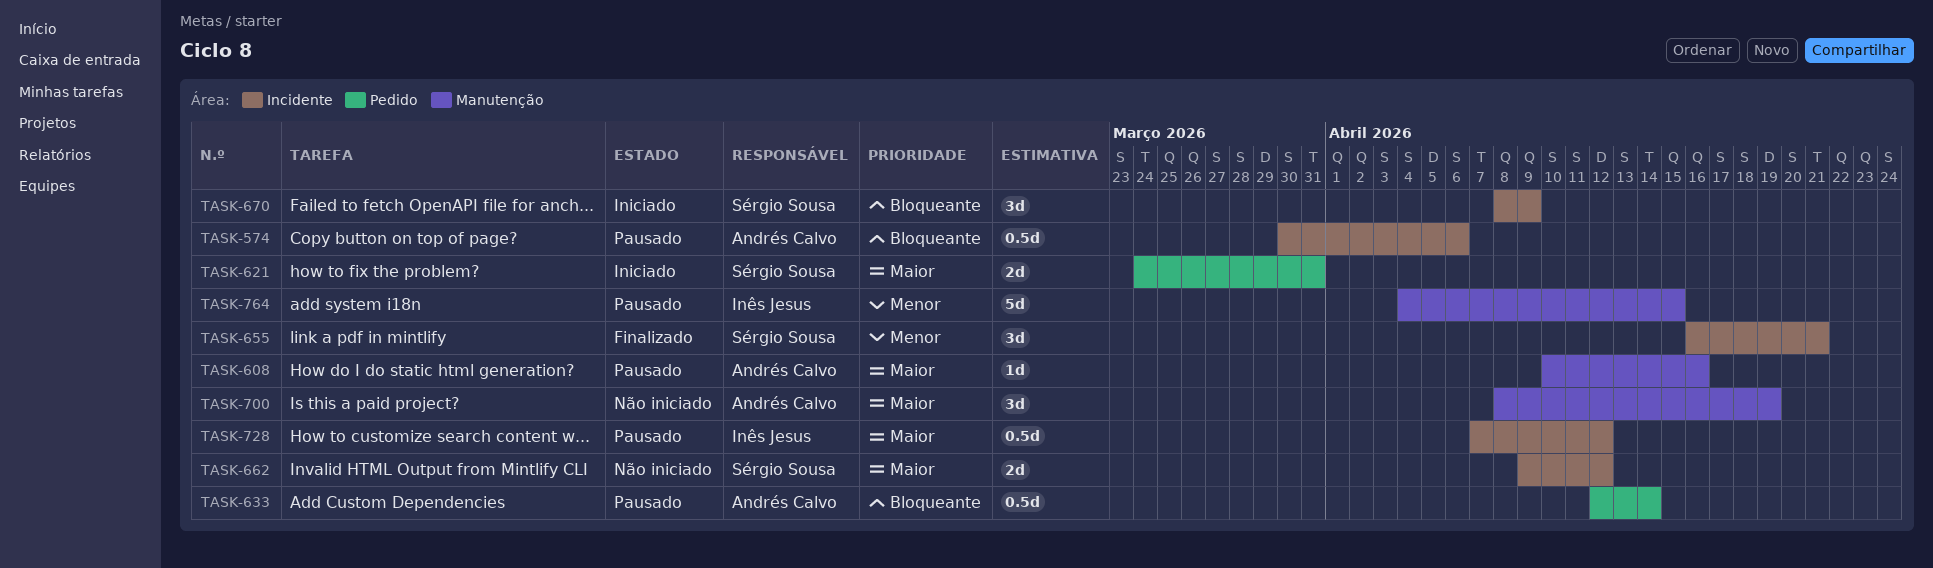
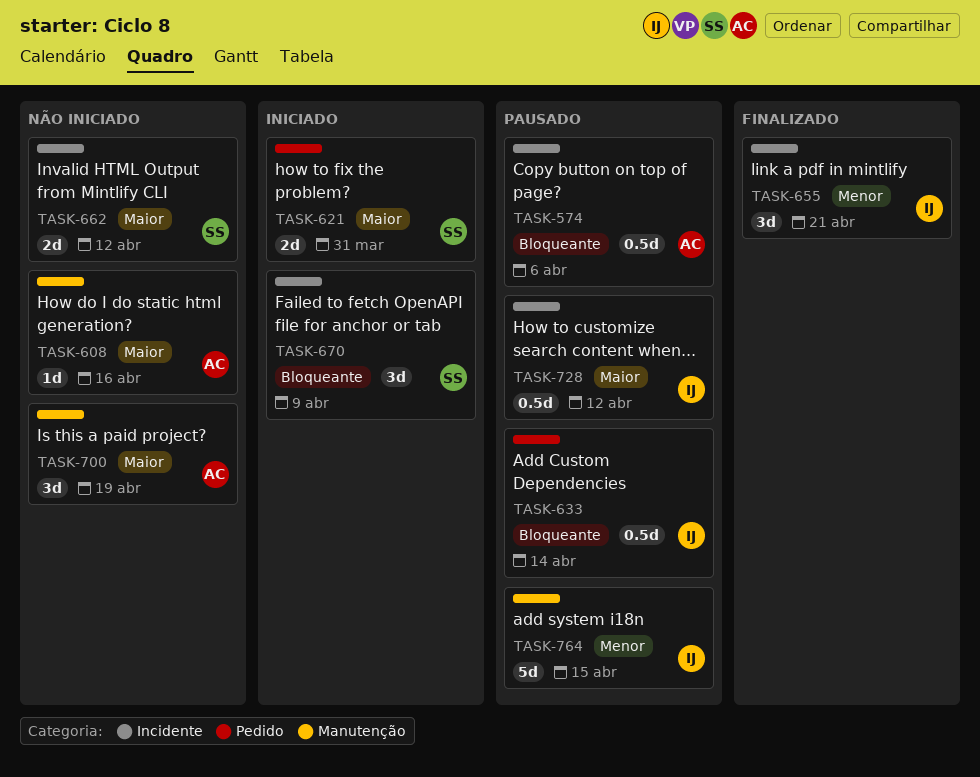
TASK-608, status: Pausado -> Não iniciado
TASK-633, owner: Andrés Calvo -> Inês Jesus
TASK-655, owner: Sérgio Sousa -> Inês Jesus

